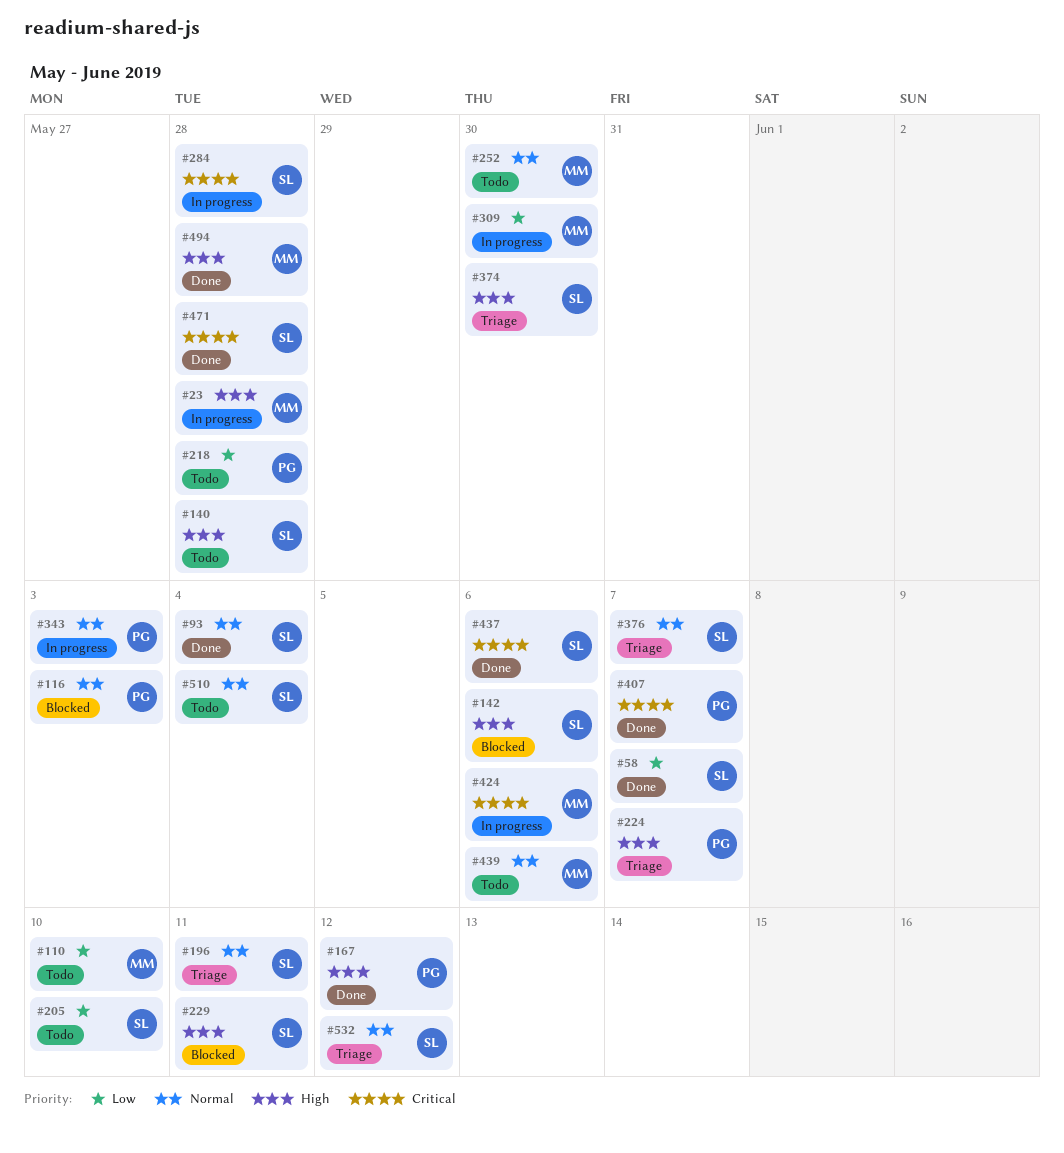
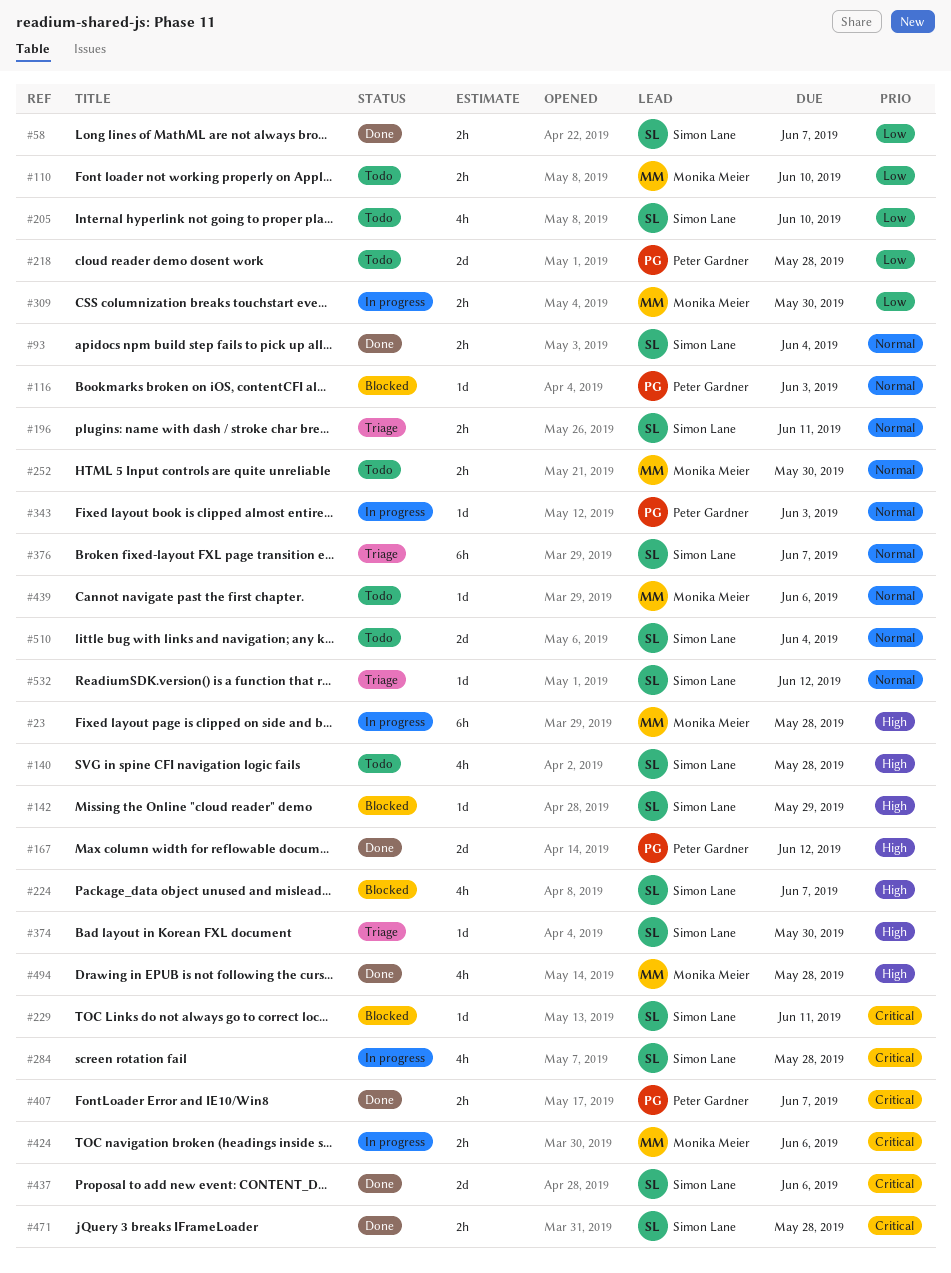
#142, due: Jun 6 -> May 29
#224, status: Triage -> Blocked
#224, owner: Peter Gardner -> Simon Lane
#229, priority: High -> Critical

